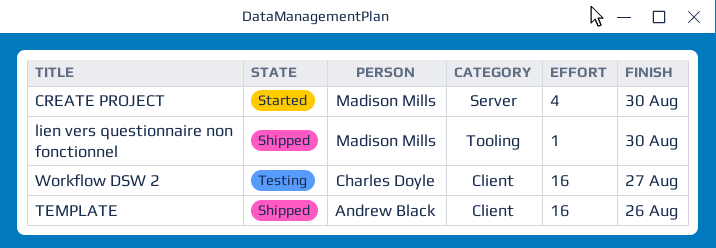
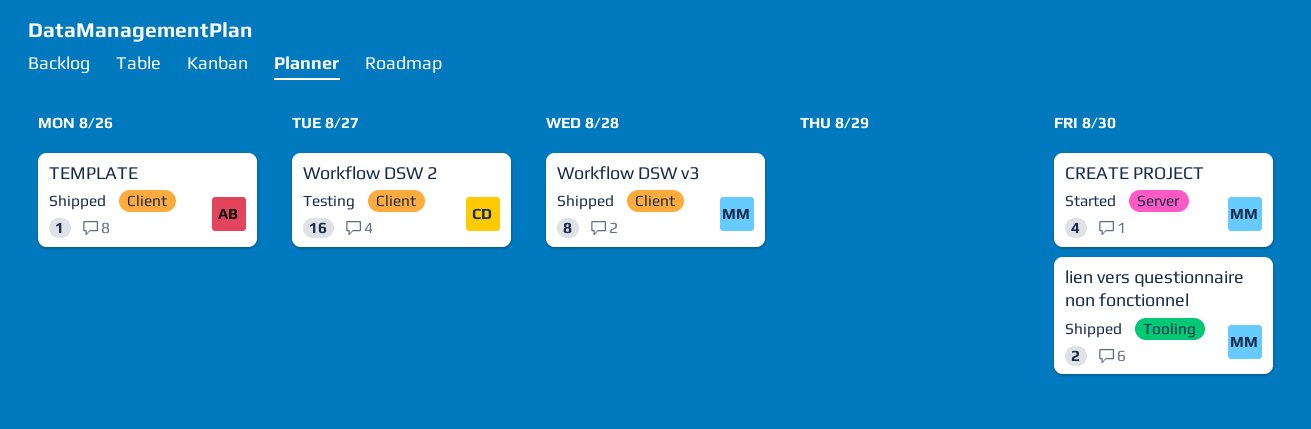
lien vers questionnaire non fonctionnel, estimate: 1 -> 2
TEMPLATE, estimate: 16 -> 1
Workflow DSW v3: none -> present

